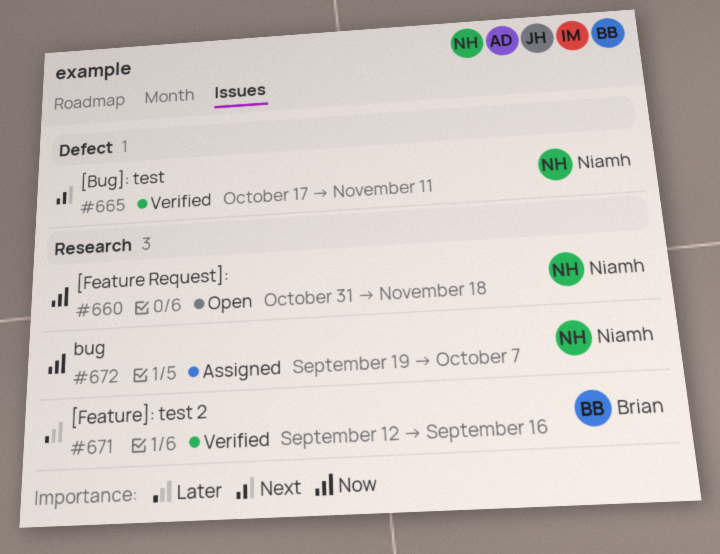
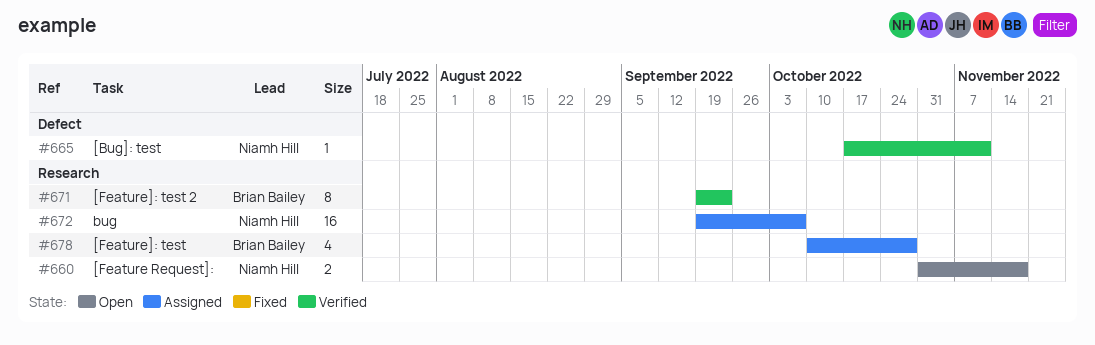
#671, start: Sep 12 -> Sep 19
#671, due: Sep 16 -> Sep 23
#678: none -> present

